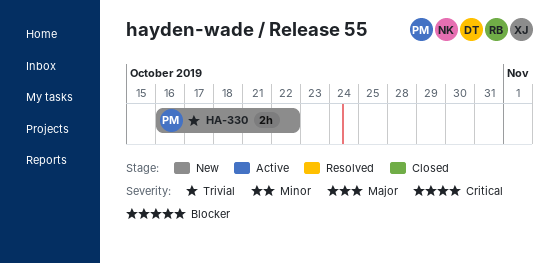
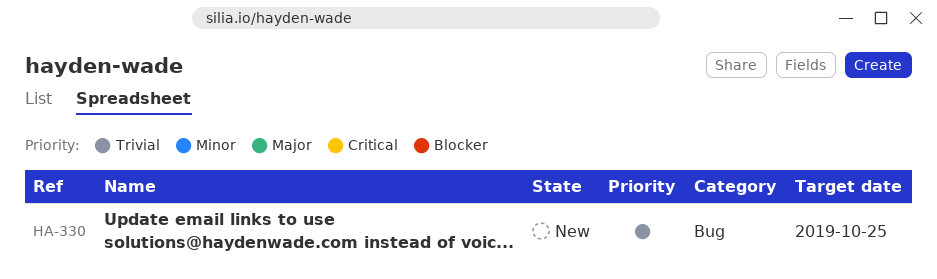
HA-330, due: Oct 22 -> Oct 25

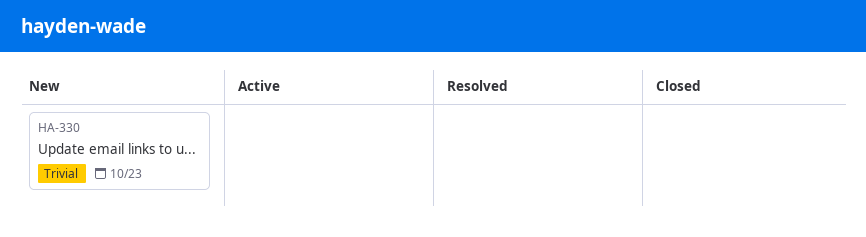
HA-330, due: Oct 25 -> Oct 23

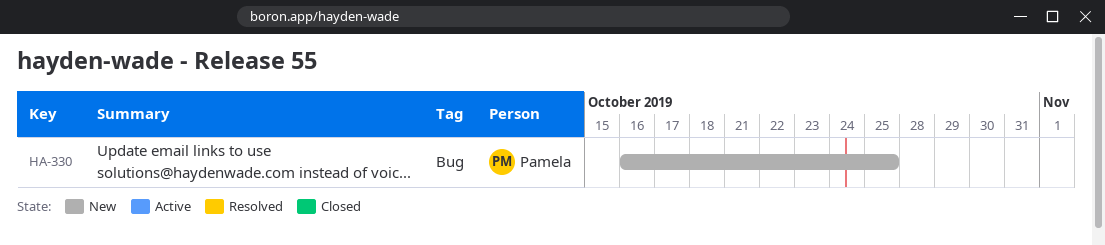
HA-330, due: Oct 23 -> Oct 25

